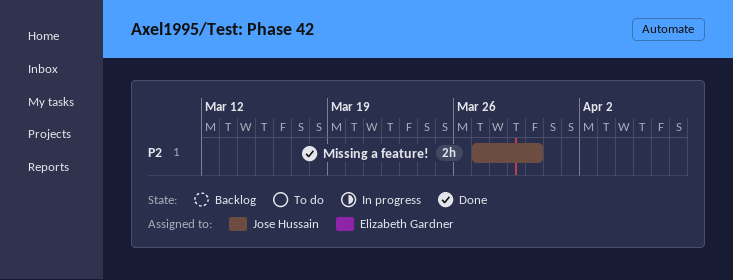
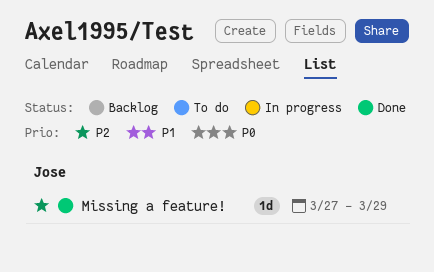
Missing a feature!, estimate: 2h -> 1d
Missing a feature!, due: Mar 30 -> Mar 29

